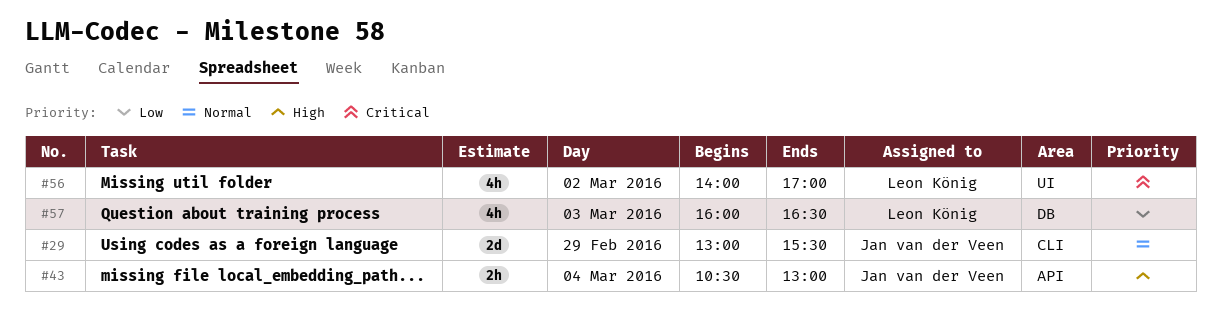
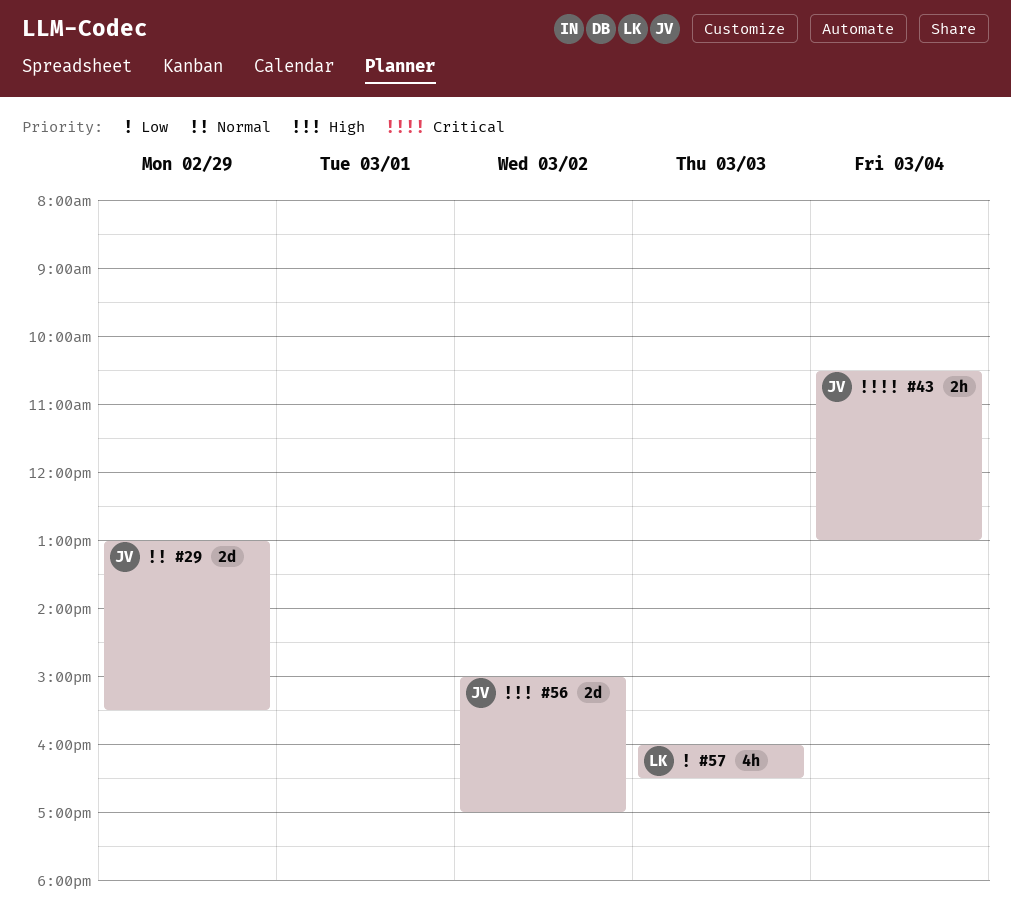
#43, priority: High -> Critical
#56, owner: Leon König -> Jan van der Veen
#56, priority: Critical -> High
#56, estimate: 4h -> 2d
#56, begins: 14:00 -> 15:00

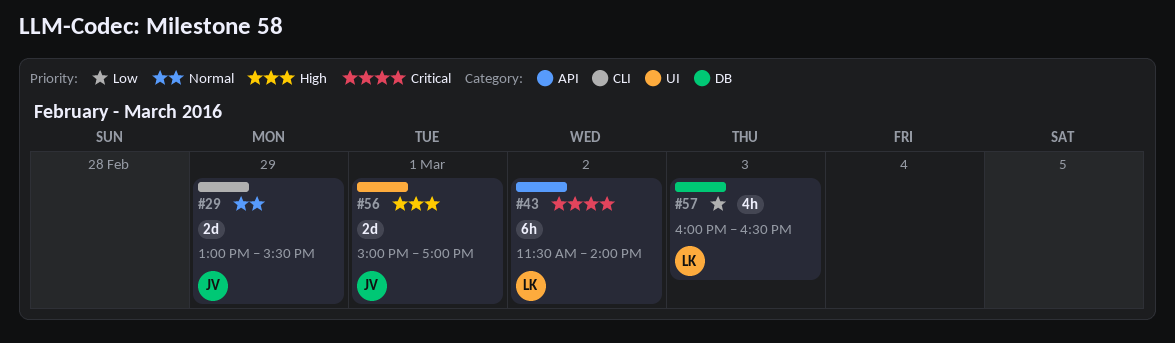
#43, owner: JV -> LK
#43, estimate: 2h -> 6h
#43, day: Mar 4 -> Mar 2
#43, begins: 10:30 -> 11:30
#43, ends: 13:00 -> 14:00
#56, day: Mar 2 -> Mar 1

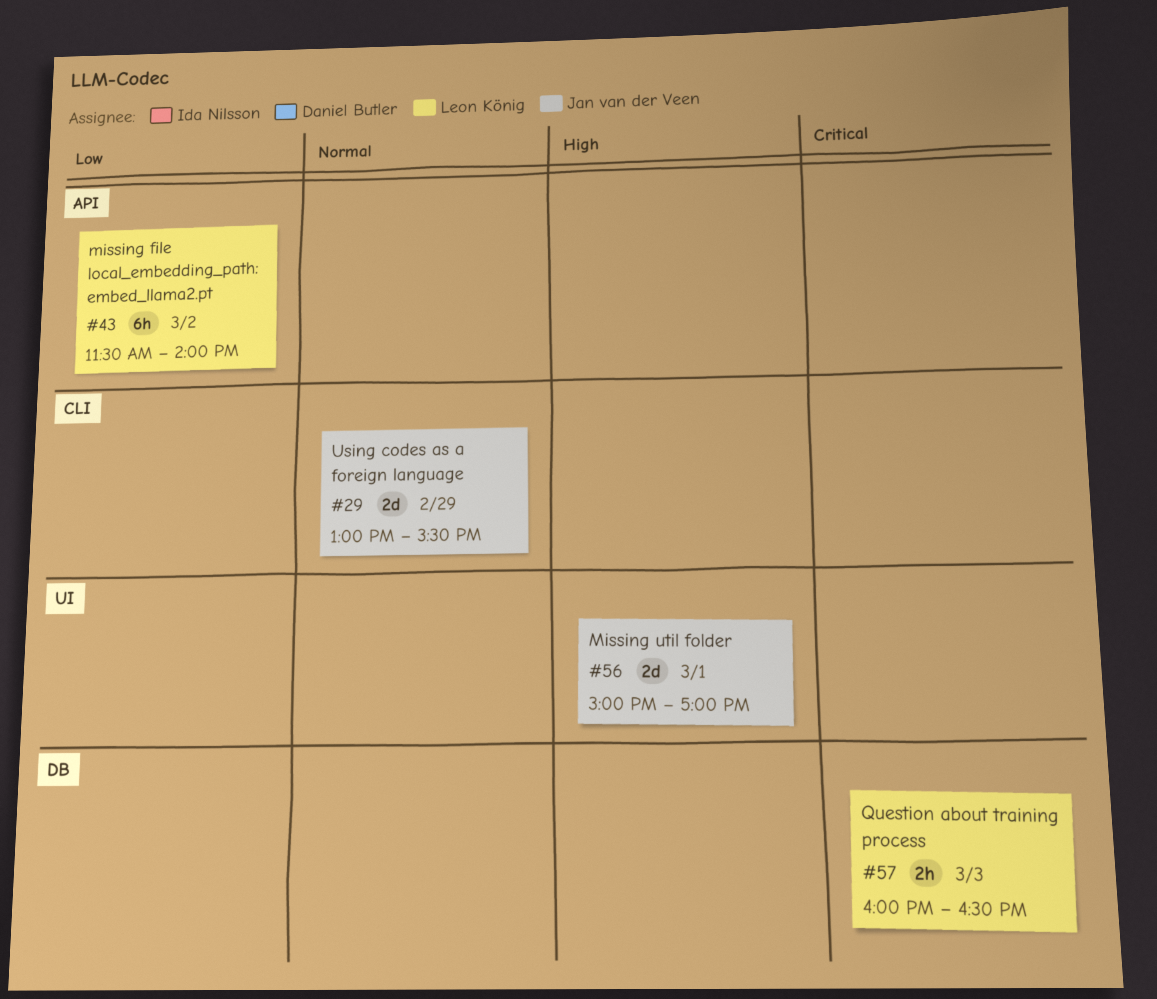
#43, priority: Critical -> Low
#57, priority: Low -> Critical
#57, estimate: 4h -> 2h

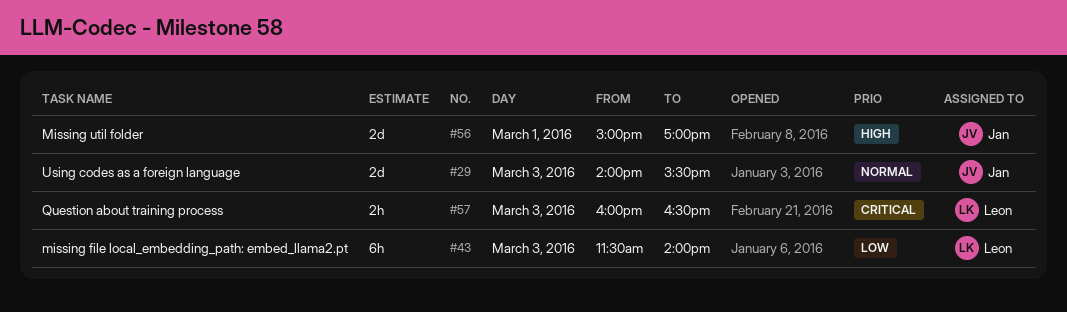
#29, day: Feb 29 -> Mar 3
#29, begins: 13:00 -> 14:00
#43, day: Mar 2 -> Mar 3

